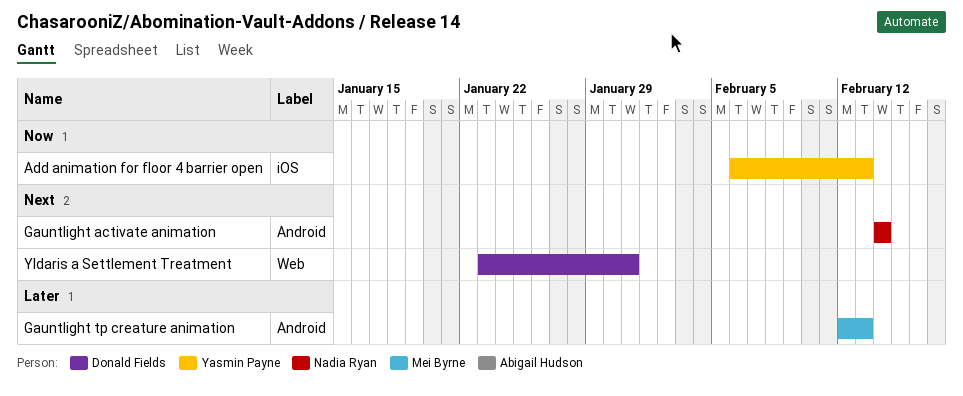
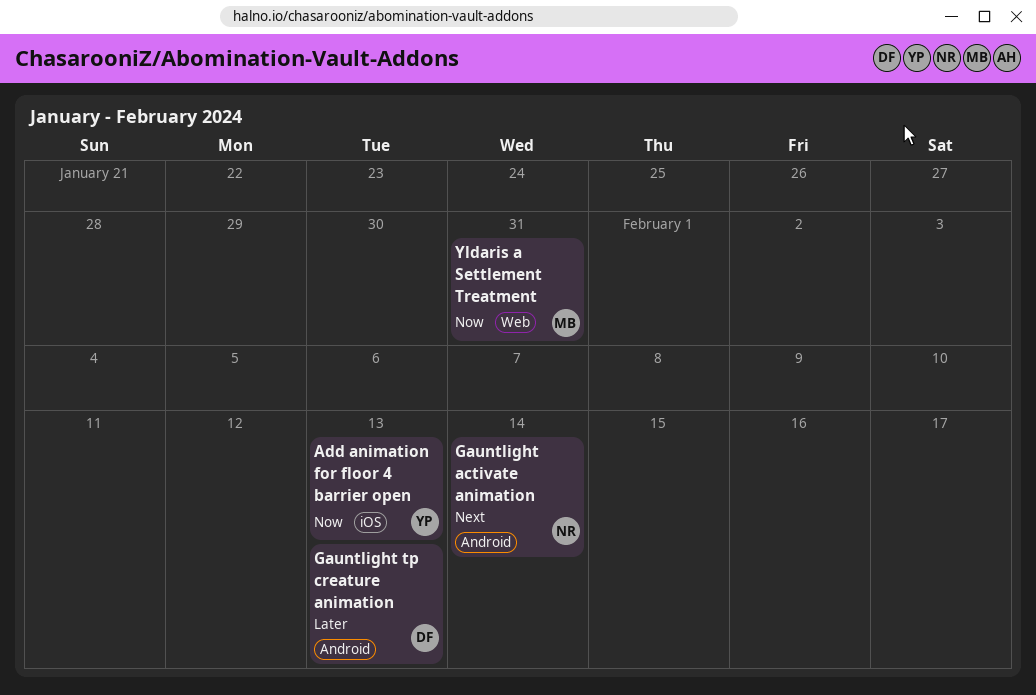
Gauntlight tp creature animation, owner: Mei Byrne -> Donald Fields
Yldaris a Settlement Treatment, owner: Donald Fields -> Mei Byrne
Yldaris a Settlement Treatment, priority: Next -> Now

